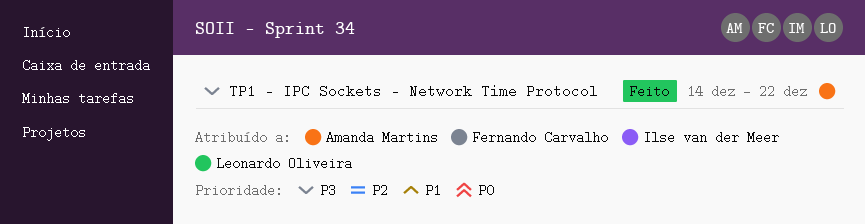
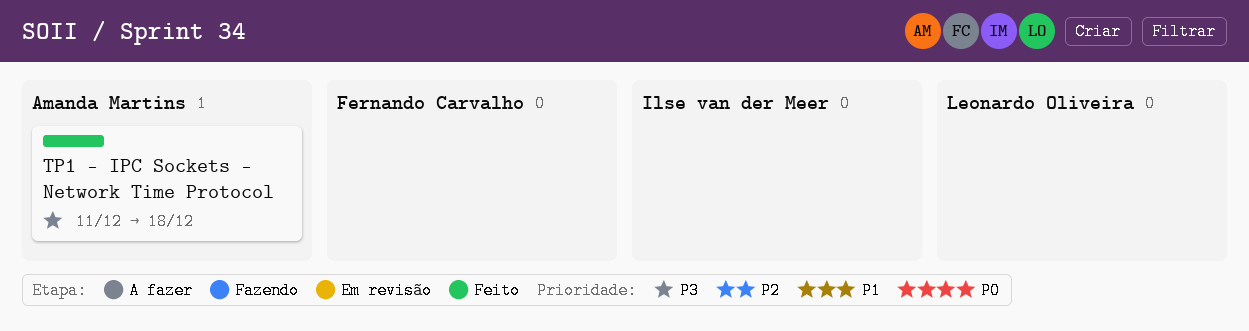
TP1 - IPC Sockets - Network Time Protocol, start: Dec 14 -> Dec 11
TP1 - IPC Sockets - Network Time Protocol, due: Dec 22 -> Dec 18

